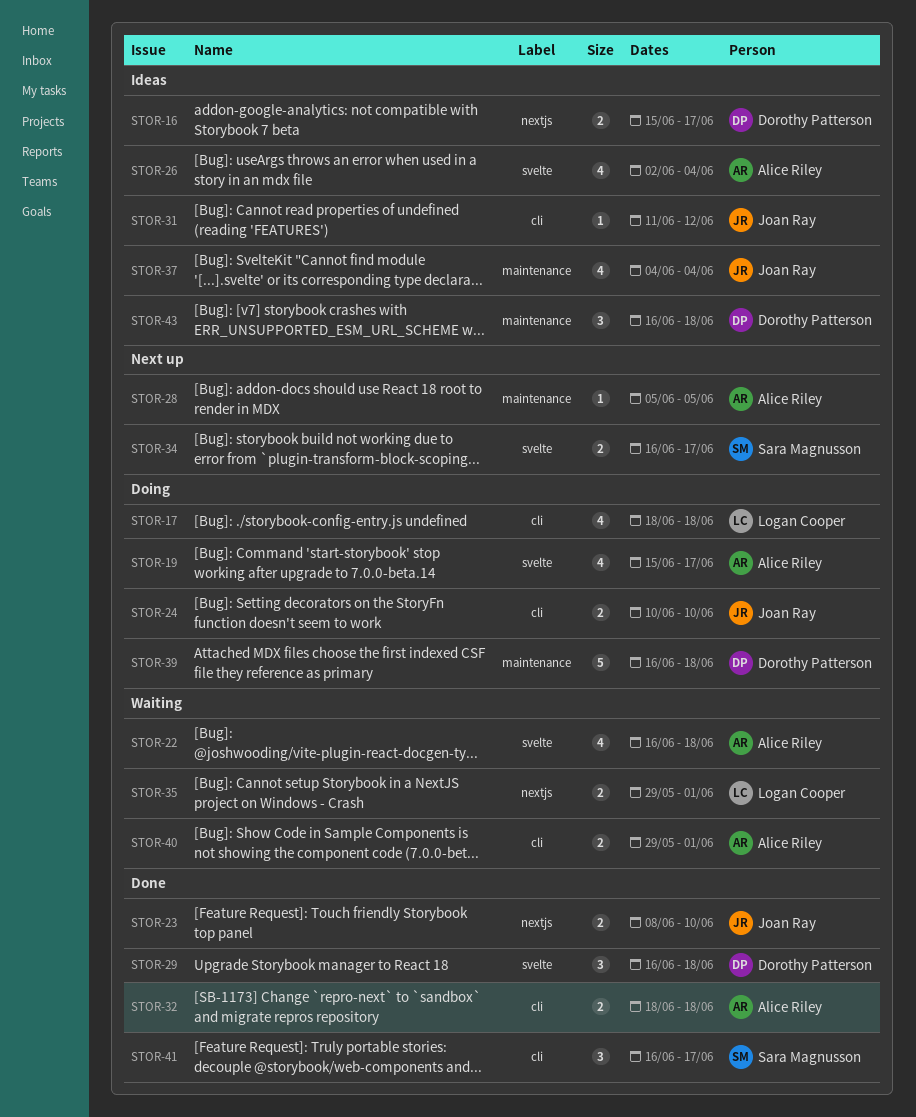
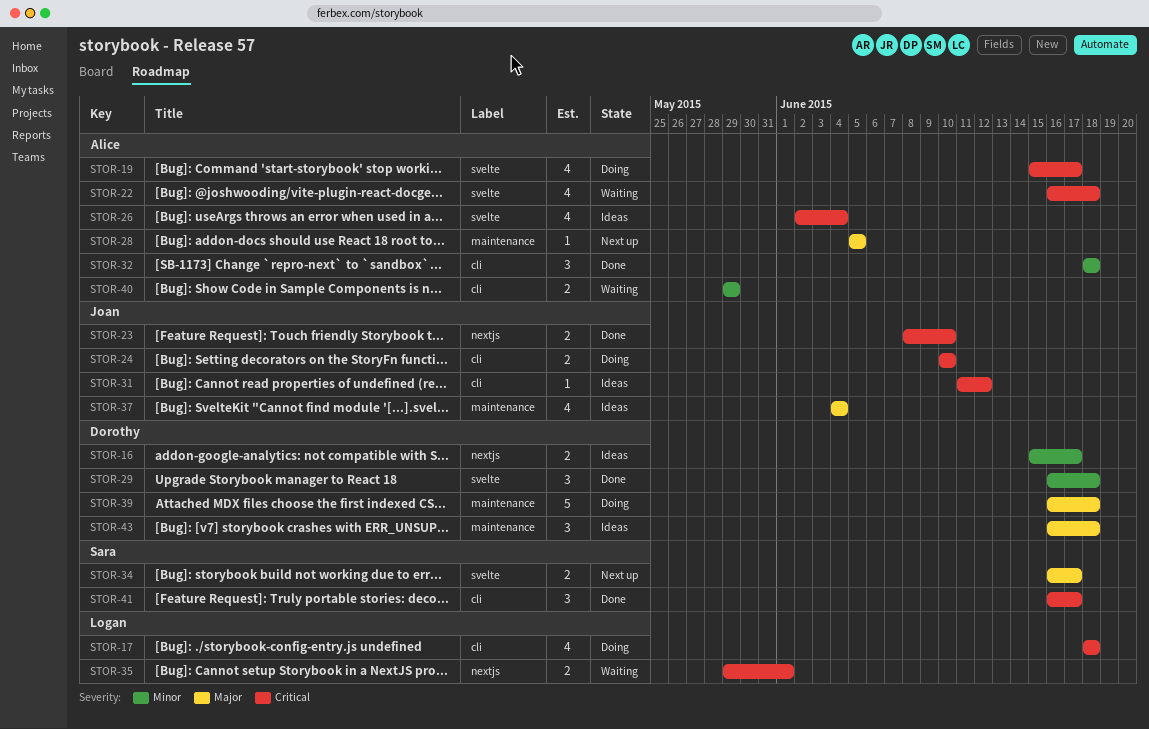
STOR-32, estimate: 2 -> 3
STOR-40, due: Jun 1 -> May 29

